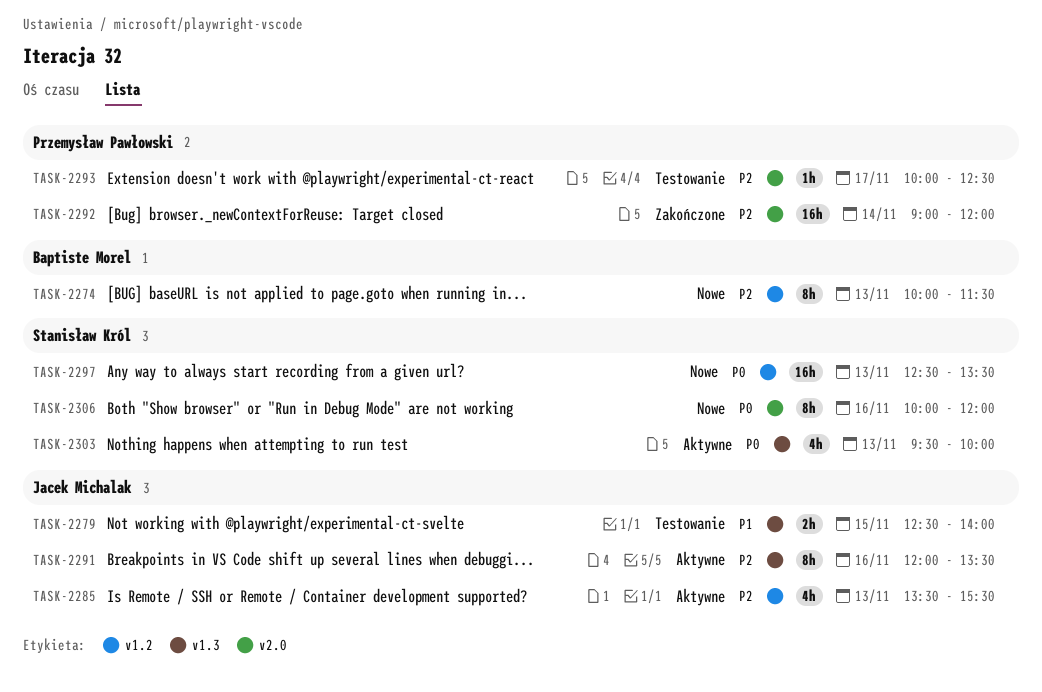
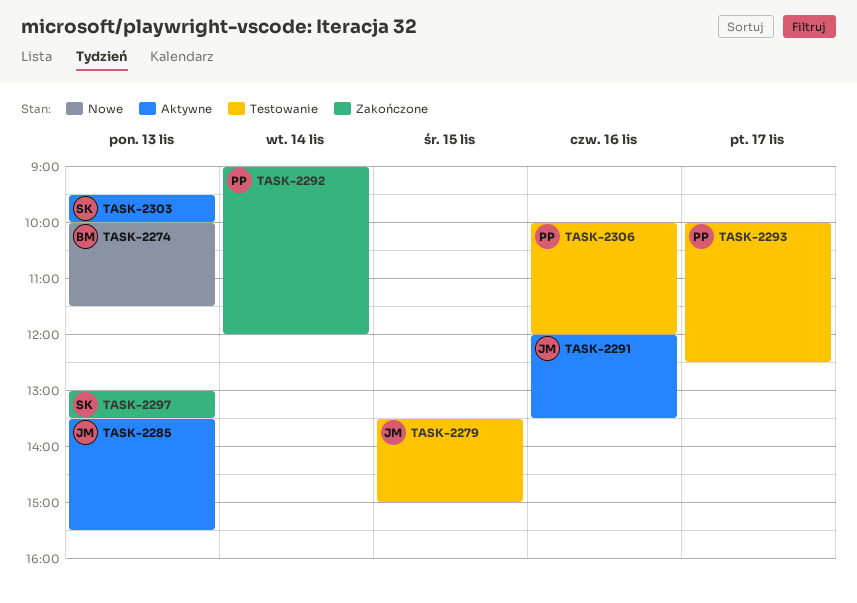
TASK-2279, begins: 12:30 -> 13:30
TASK-2279, ends: 14:00 -> 15:00
TASK-2297, status: Nowe -> Zakończone
TASK-2297, begins: 12:30 -> 13:00
TASK-2306, status: Nowe -> Testowanie
TASK-2306, owner: Stanisław Król -> Przemysław Pawłowski

